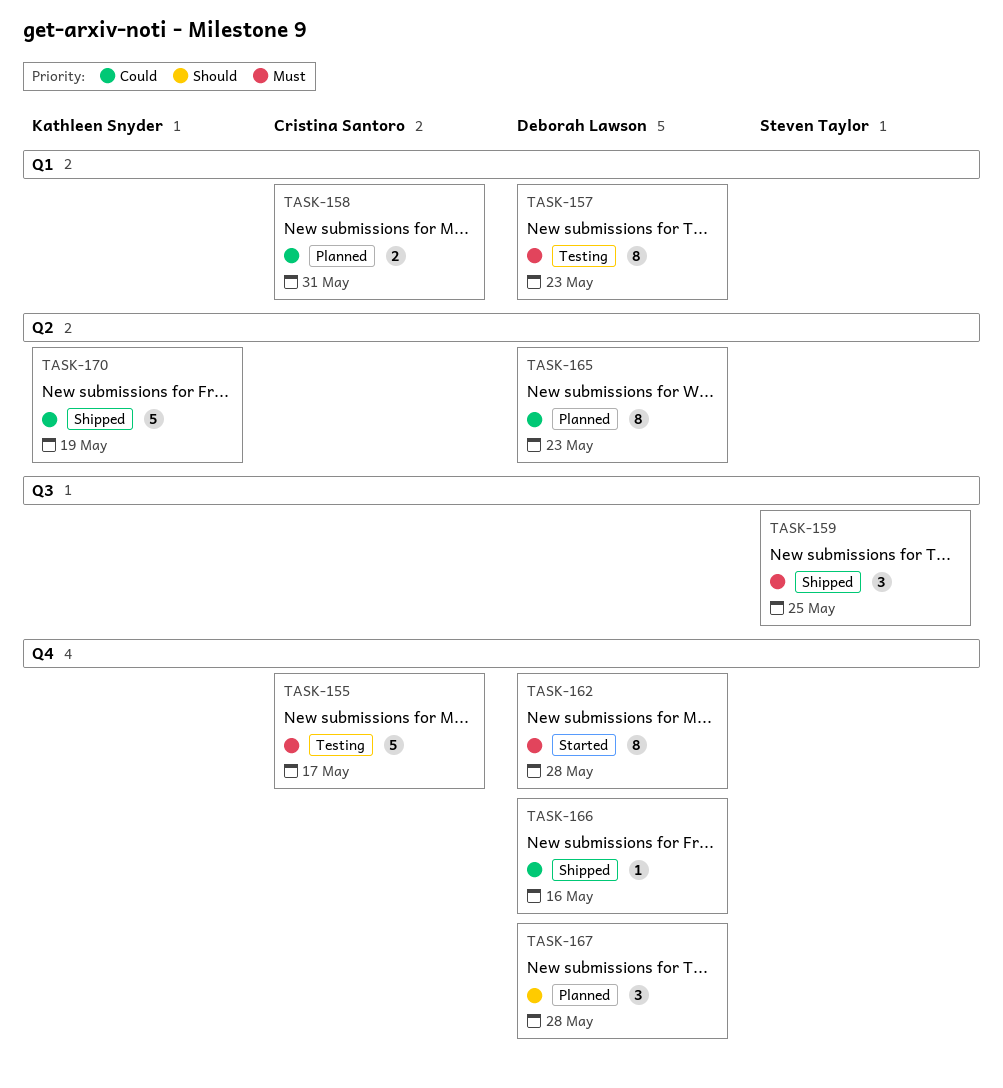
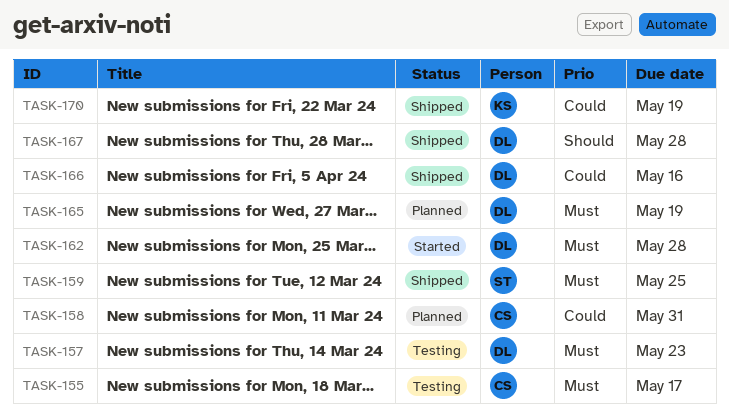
TASK-165, priority: Could -> Must
TASK-165, due: May 23 -> May 19
TASK-167, status: Planned -> Shipped

